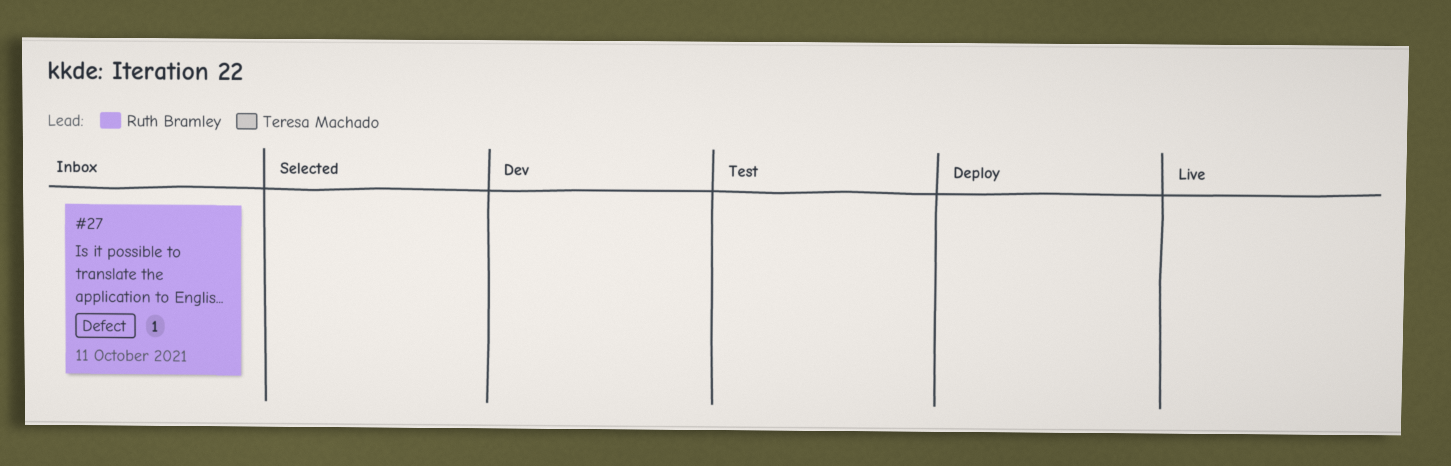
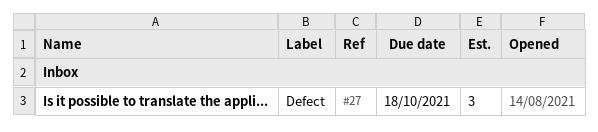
#27, estimate: 1 -> 3
#27, due: Oct 11 -> Oct 18

